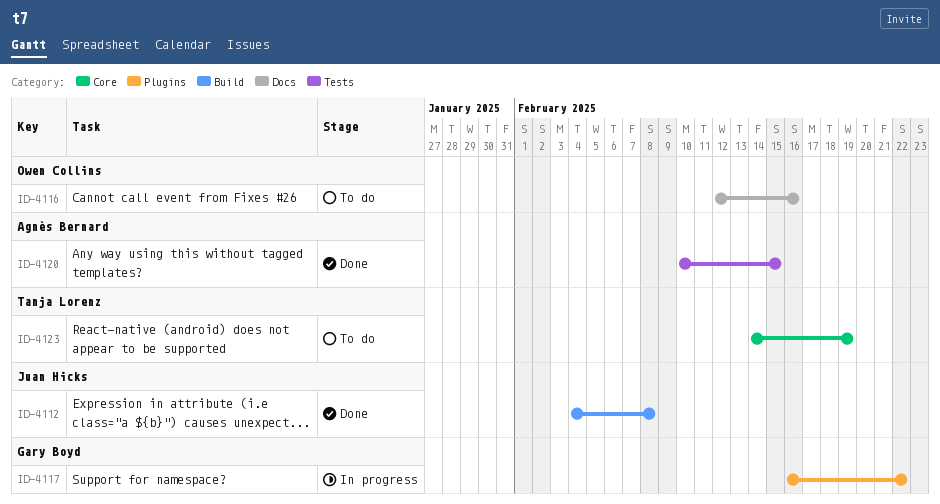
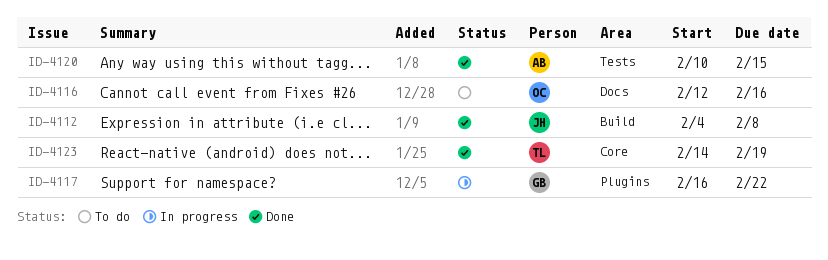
ID-4123, status: To do -> Done

